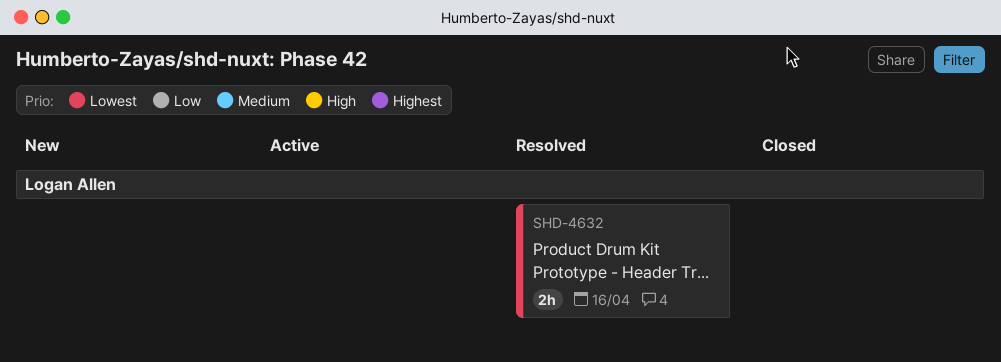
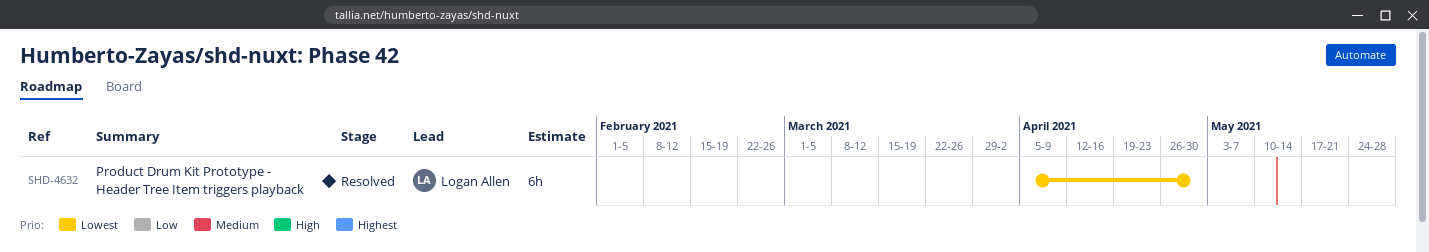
SHD-4632, estimate: 2h -> 6h
SHD-4632, due: Apr 16 -> Apr 30

